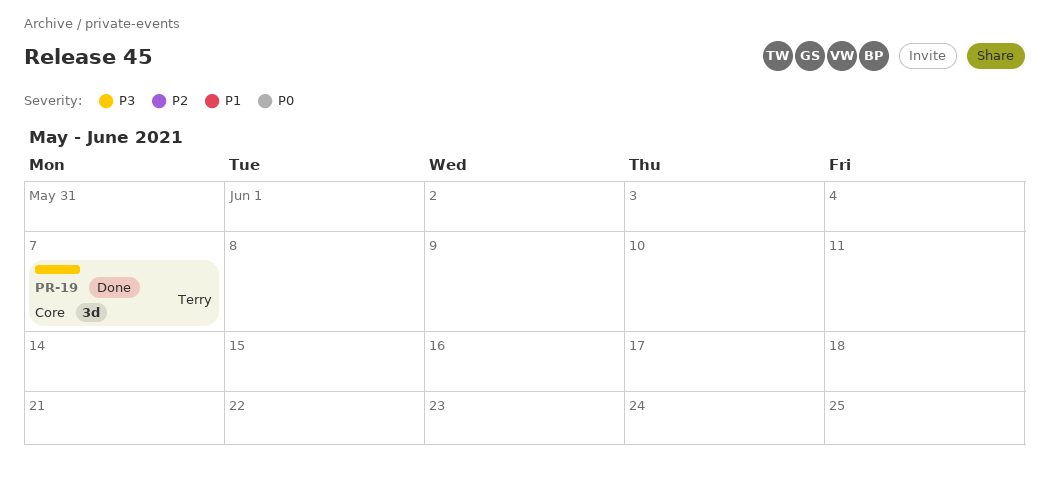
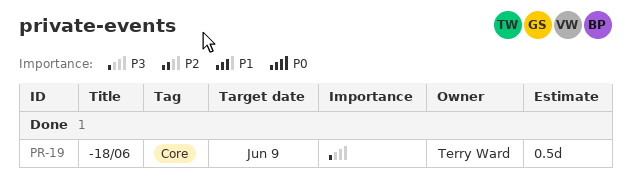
PR-19, estimate: 3d -> 0.5d
PR-19, due: Jun 7 -> Jun 9

